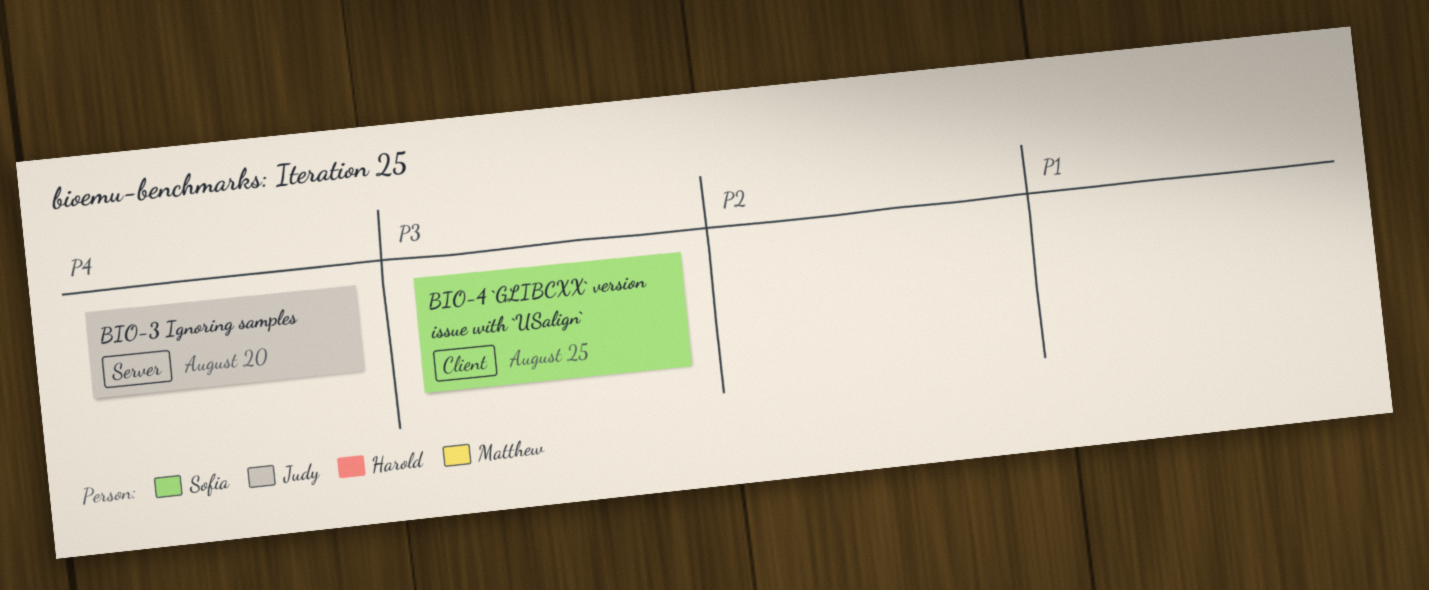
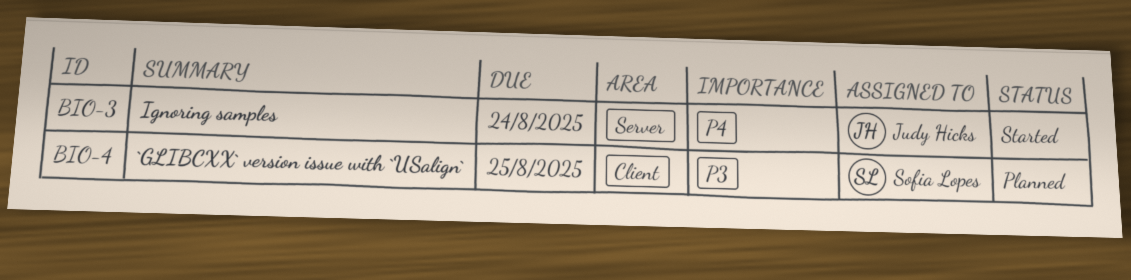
BIO-3, due: Aug 20 -> Aug 24

